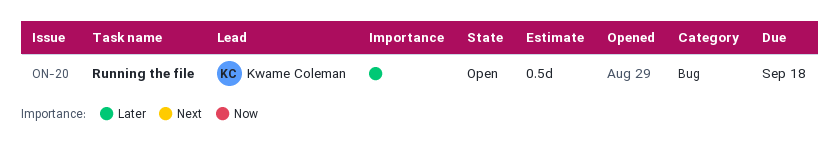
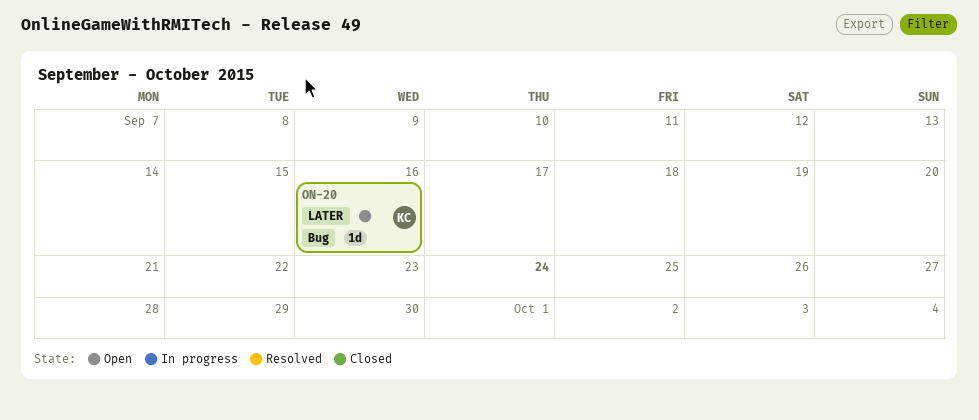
ON-20, estimate: 0.5d -> 1d
ON-20, due: Sep 18 -> Sep 16

